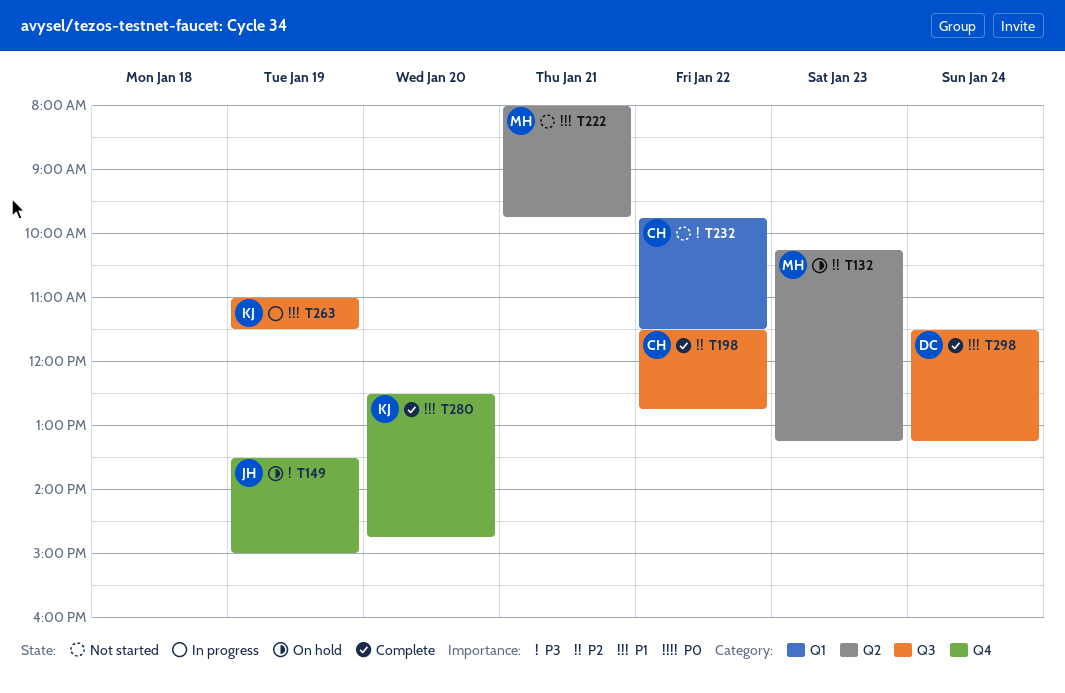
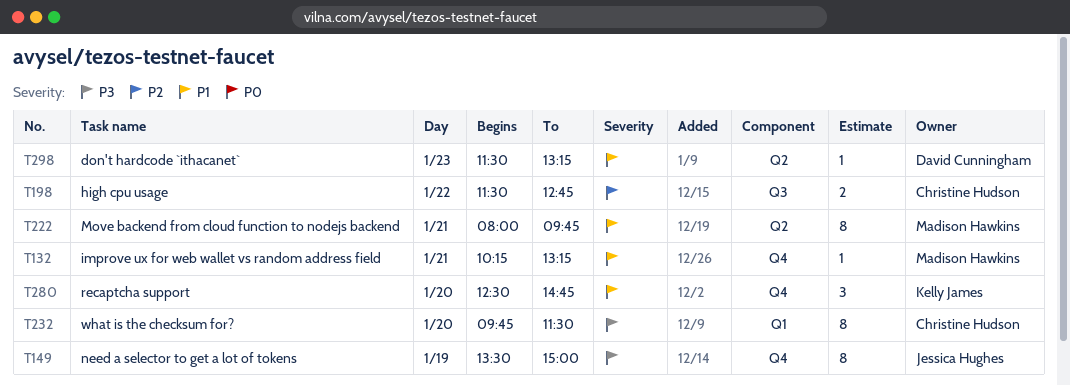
T132, priority: P2 -> P1
T132, label: Q2 -> Q4
T132, day: Jan 23 -> Jan 21
T232, day: Jan 22 -> Jan 20
T263: present -> none
T298, label: Q3 -> Q2
T298, day: Jan 24 -> Jan 23

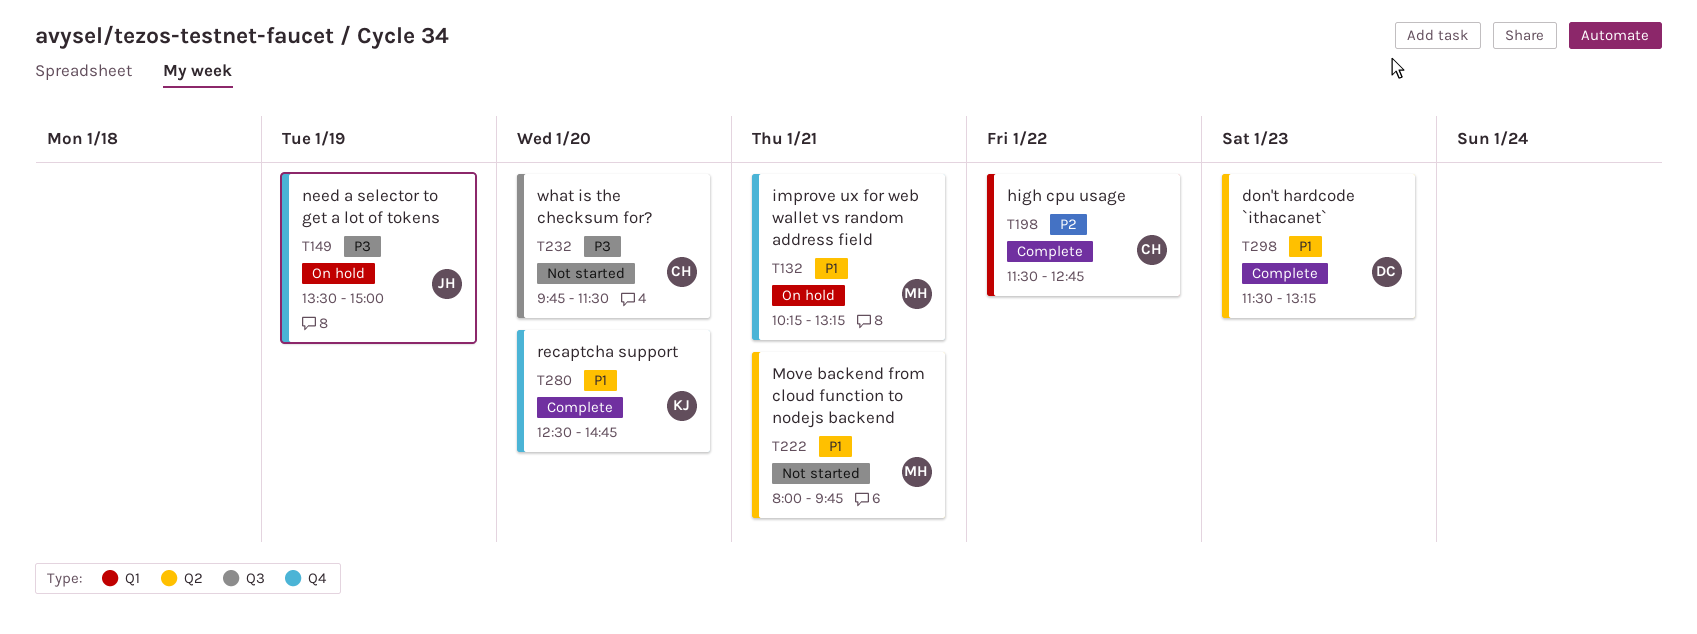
T198, label: Q3 -> Q1
T232, label: Q1 -> Q3

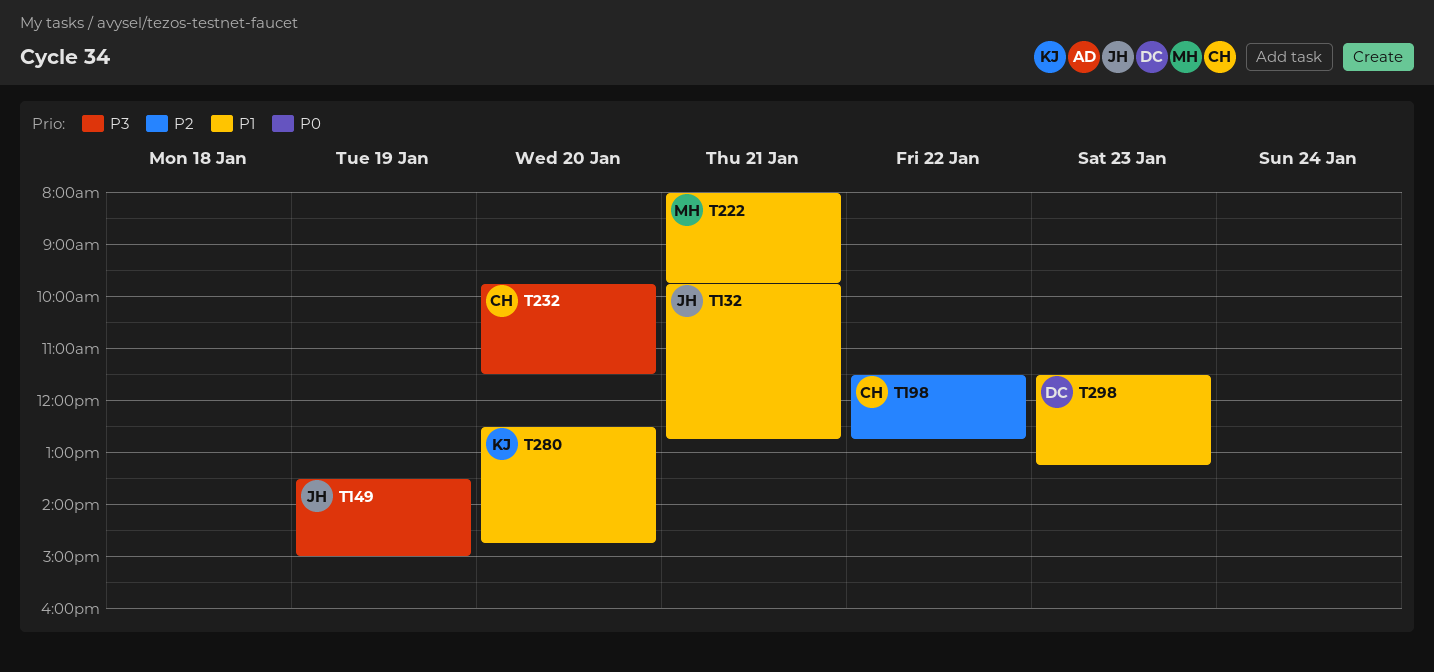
T132, owner: MH -> JH
T132, begins: 10:15 -> 09:45
T132, ends: 13:15 -> 12:45

